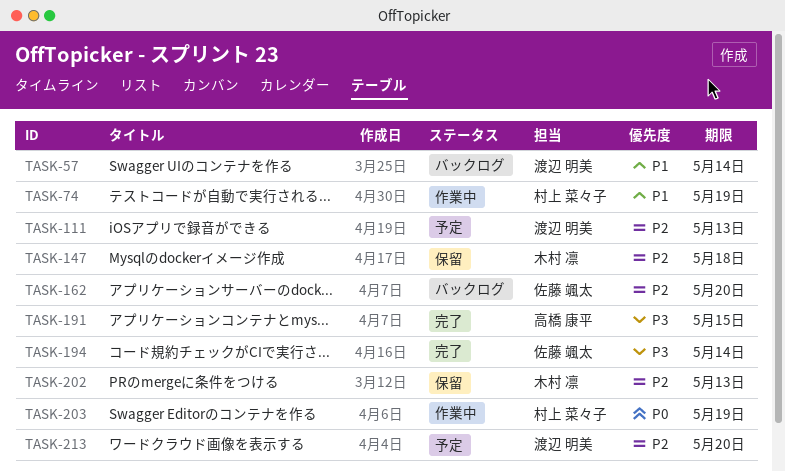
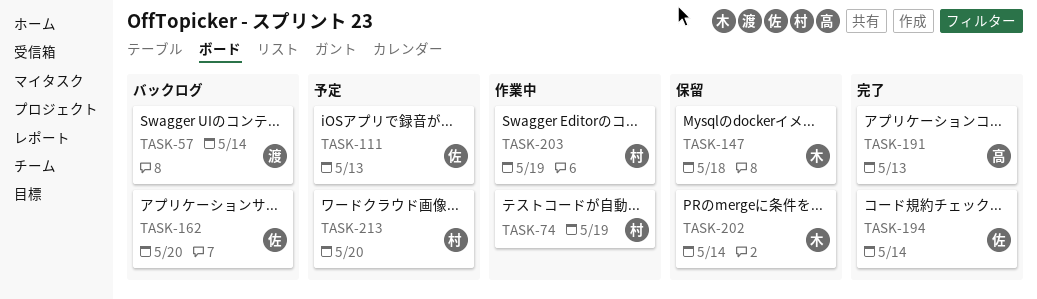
TASK-111, owner: 渡辺 明美 -> 佐藤 颯太
TASK-191, due: May 15 -> May 13
TASK-202, due: May 13 -> May 14
TASK-213, owner: 渡辺 明美 -> 村上 菜々子

